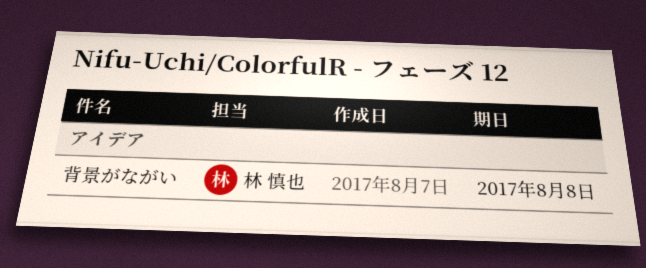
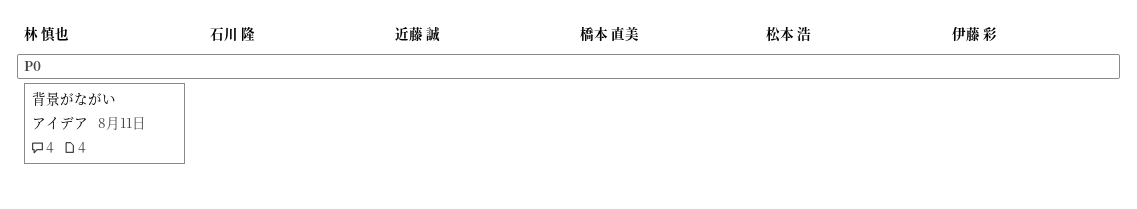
背景がながい, due: Aug 8 -> Aug 11

